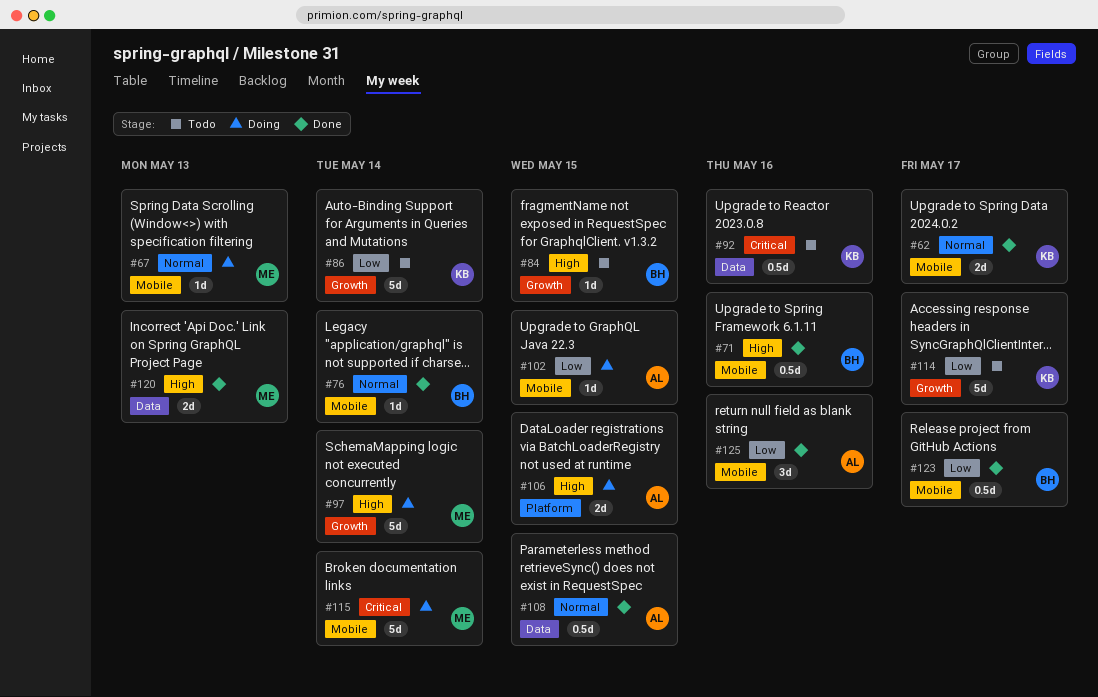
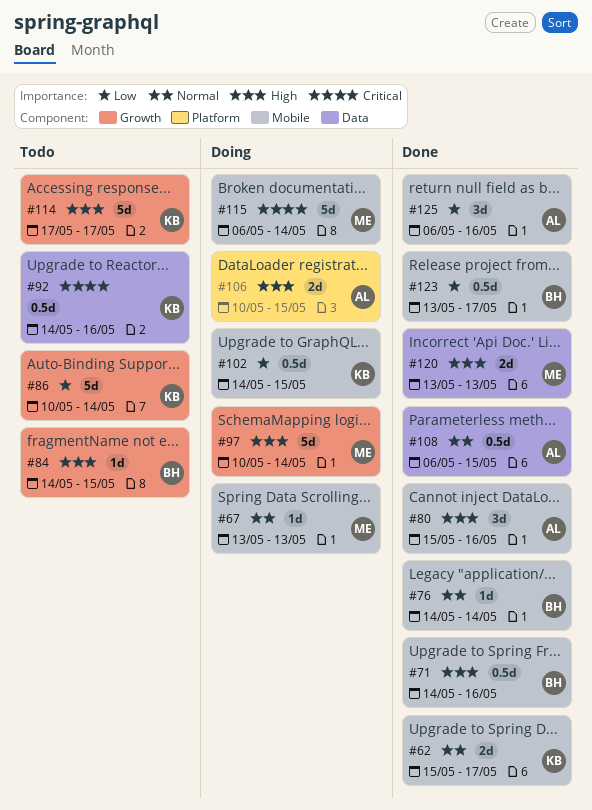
#80: none -> present
#102, owner: AL -> KB
#102, estimate: 1d -> 0.5d
#114, priority: Low -> High

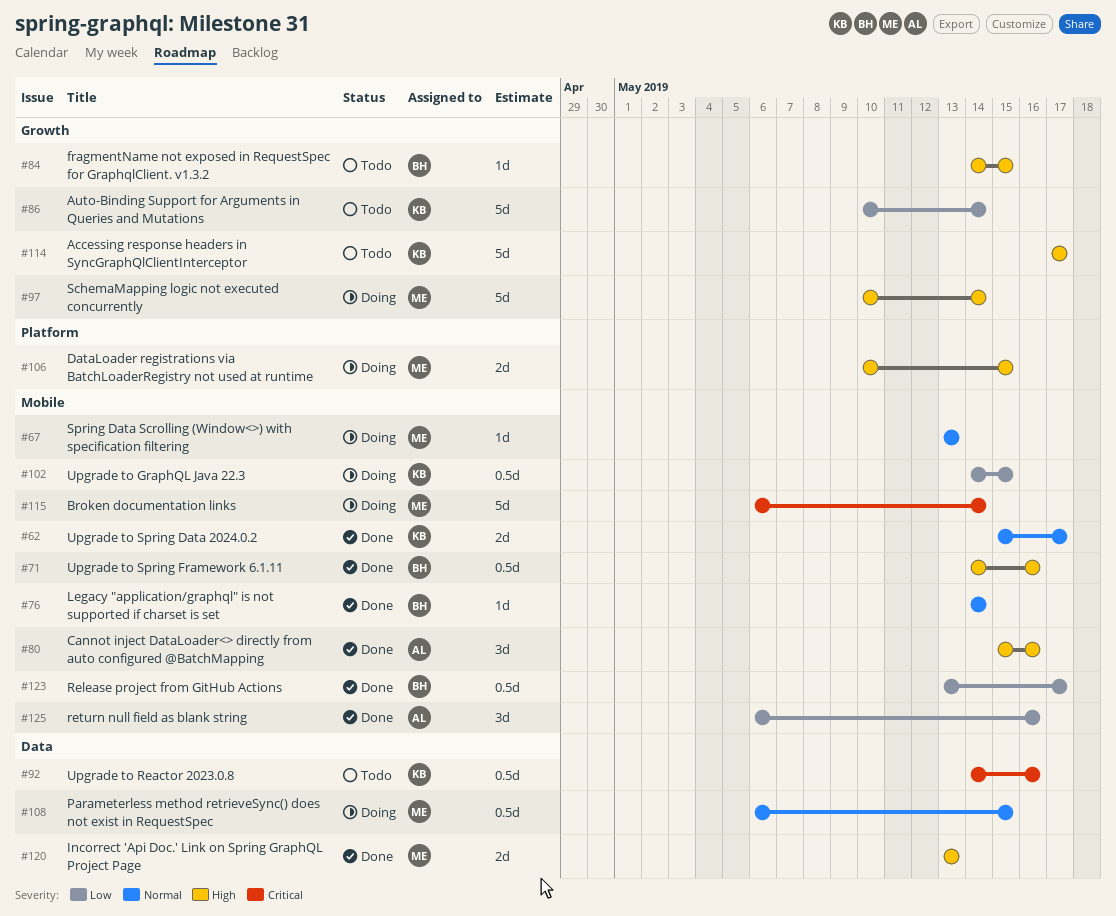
#106, owner: AL -> ME
#108, status: Done -> Doing
#108, owner: AL -> ME

